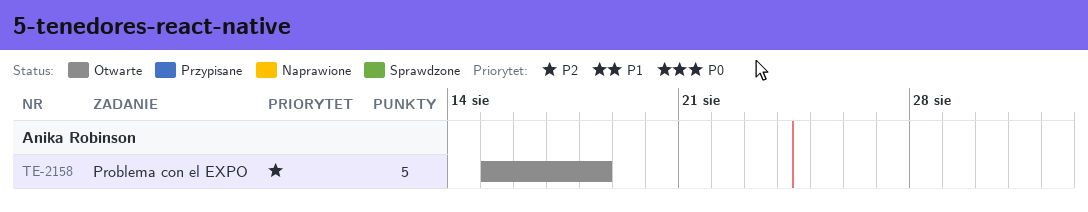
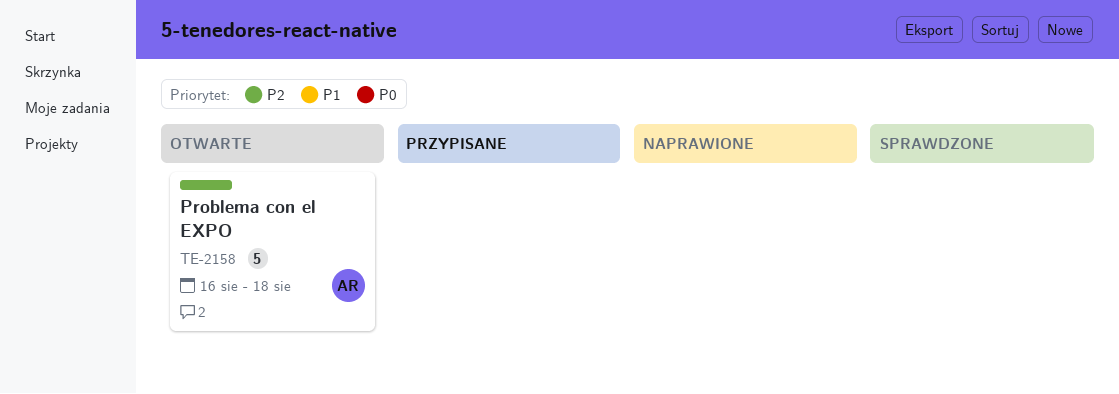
TE-2158, start: Aug 15 -> Aug 16

